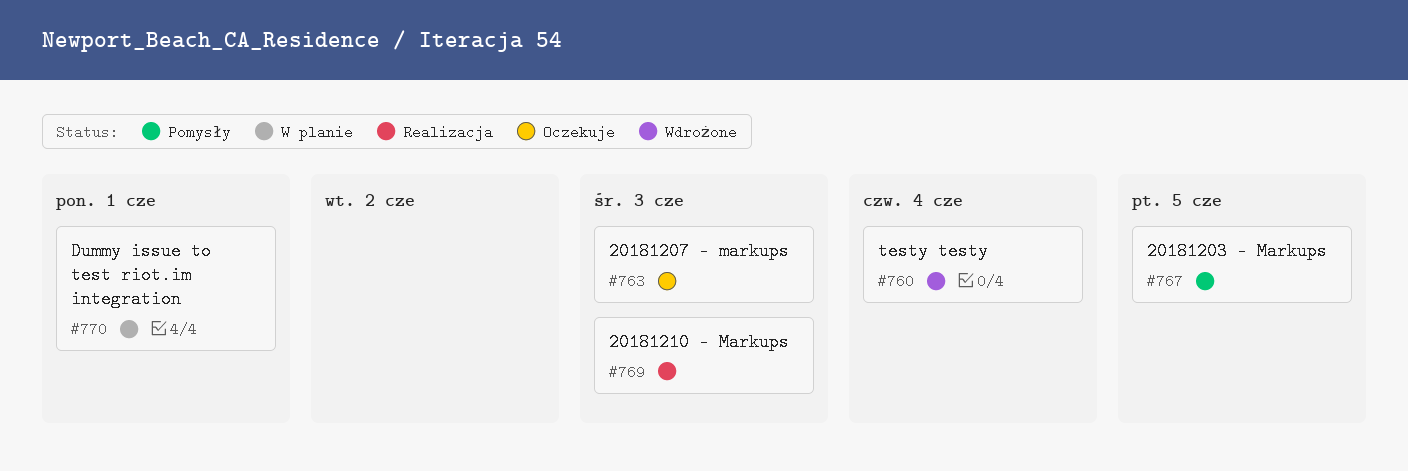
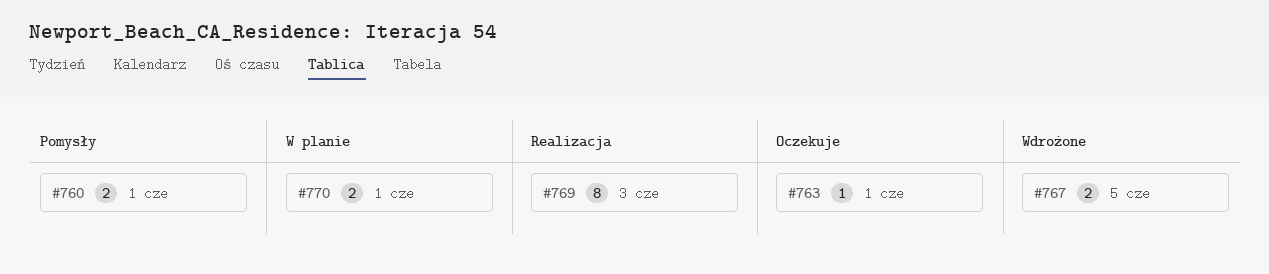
#760, status: Wdrożone -> Pomysły
#760, due: Jun 4 -> Jun 1
#763, due: Jun 3 -> Jun 1
#767, status: Pomysły -> Wdrożone

